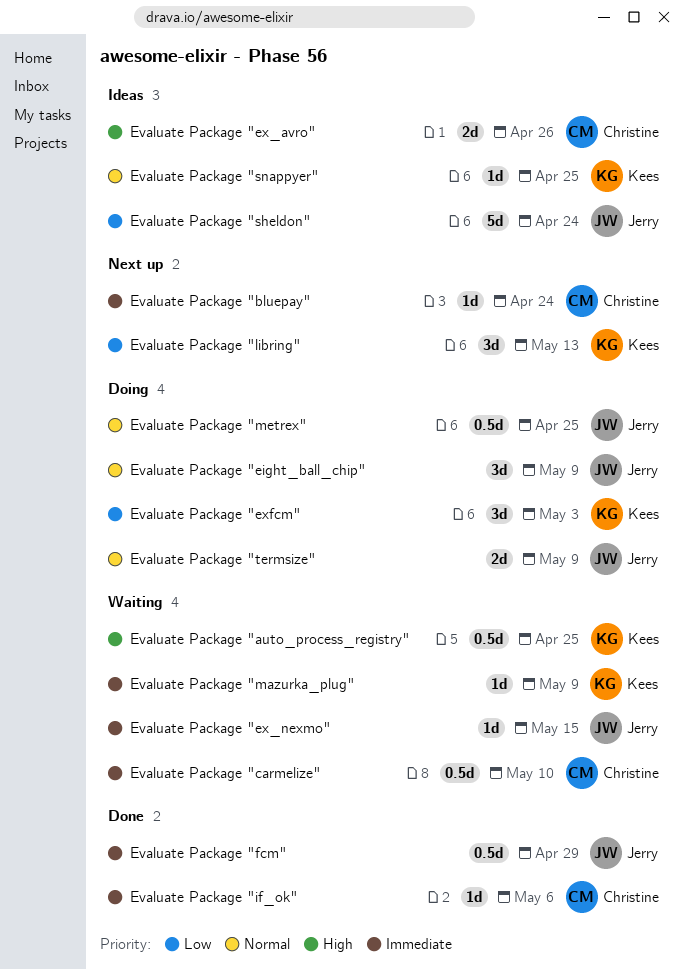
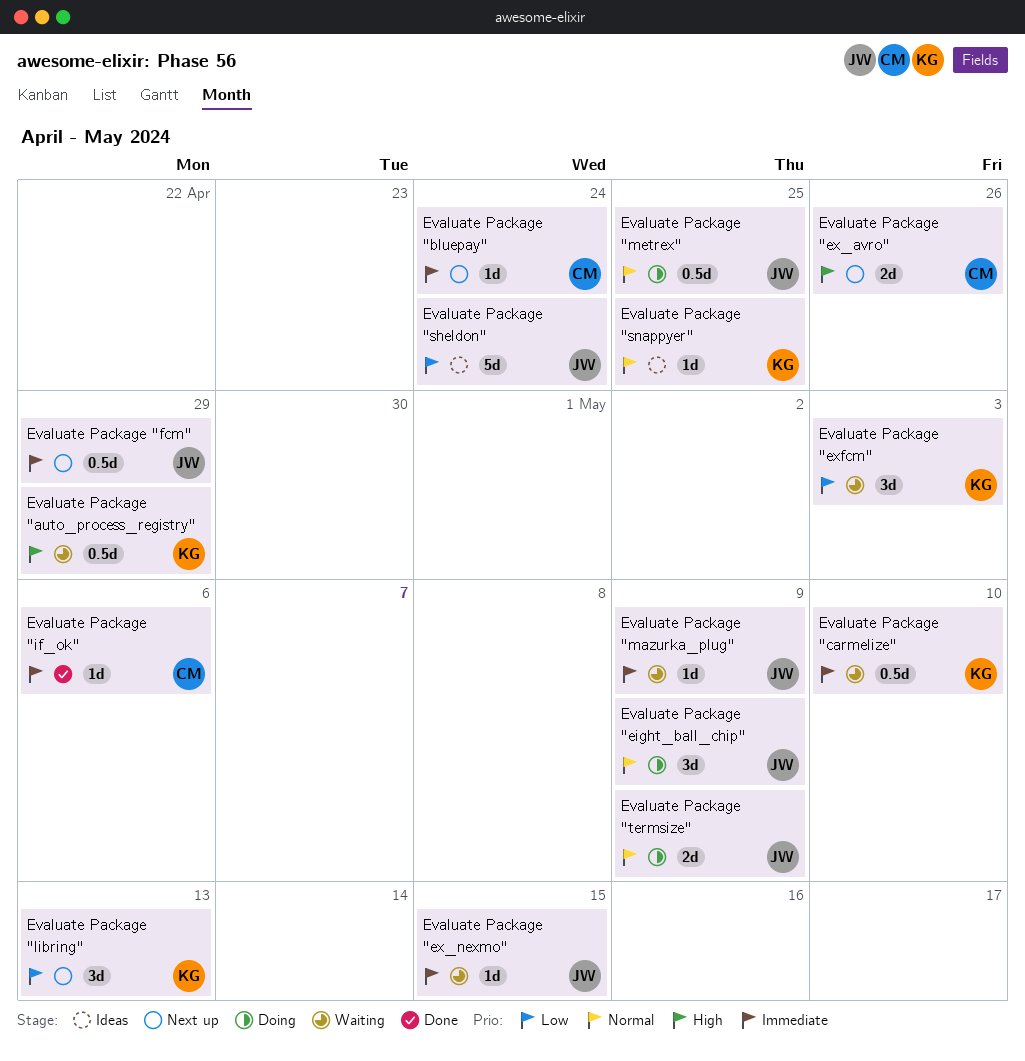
Evaluate Package "auto_process_registry", due: Apr 25 -> Apr 29
Evaluate Package "carmelize", owner: Christine -> Kees
Evaluate Package "ex_avro", status: Ideas -> Next up
Evaluate Package "exfcm", status: Doing -> Waiting
Evaluate Package "fcm", status: Done -> Next up
Evaluate Package "mazurka_plug", owner: Kees -> Jerry

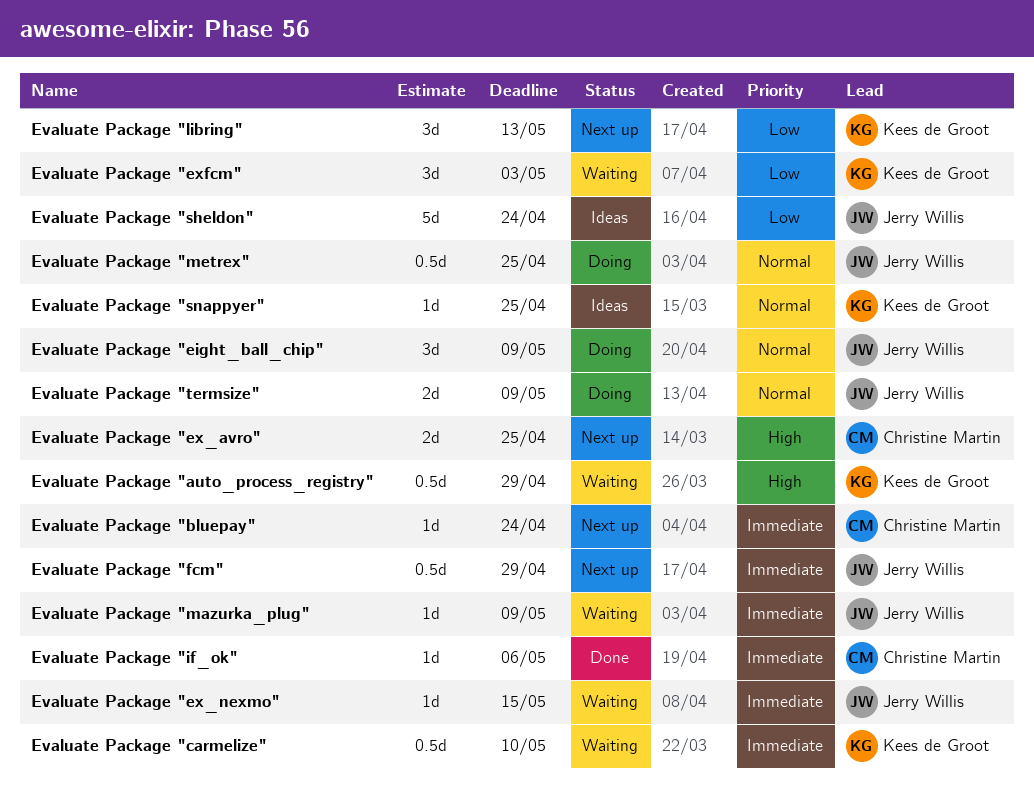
Evaluate Package "ex_avro", due: Apr 26 -> Apr 25

